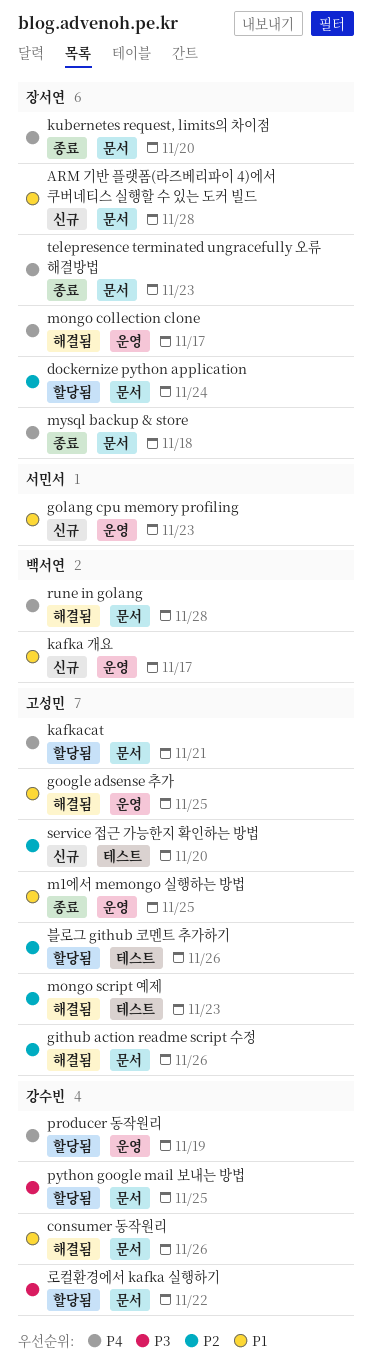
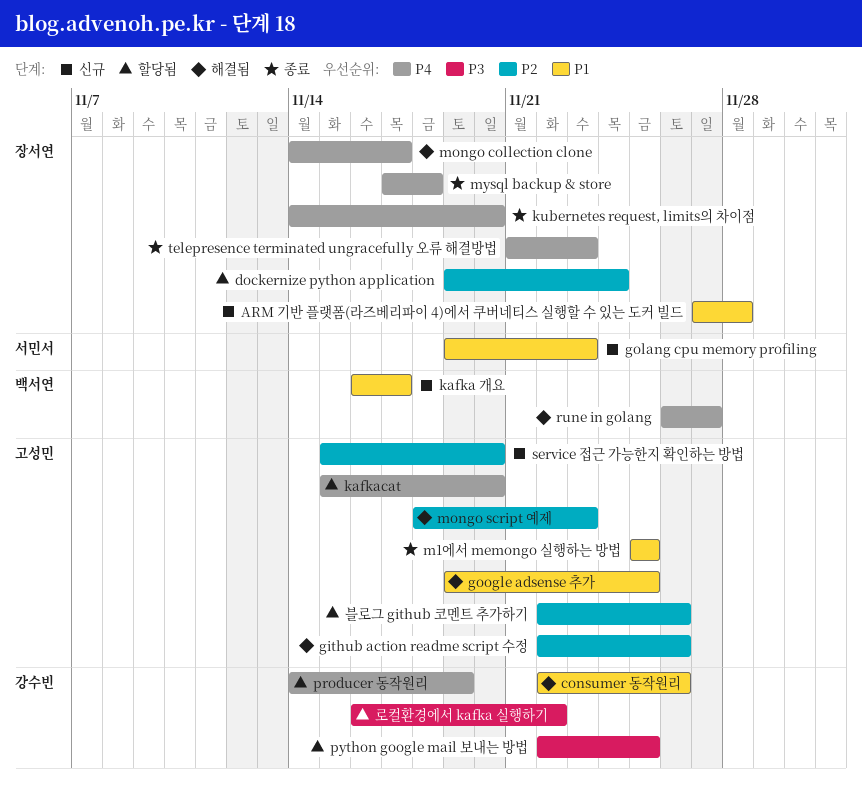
kafkacat, due: Nov 21 -> Nov 20
rune in golang, due: Nov 28 -> Nov 27

